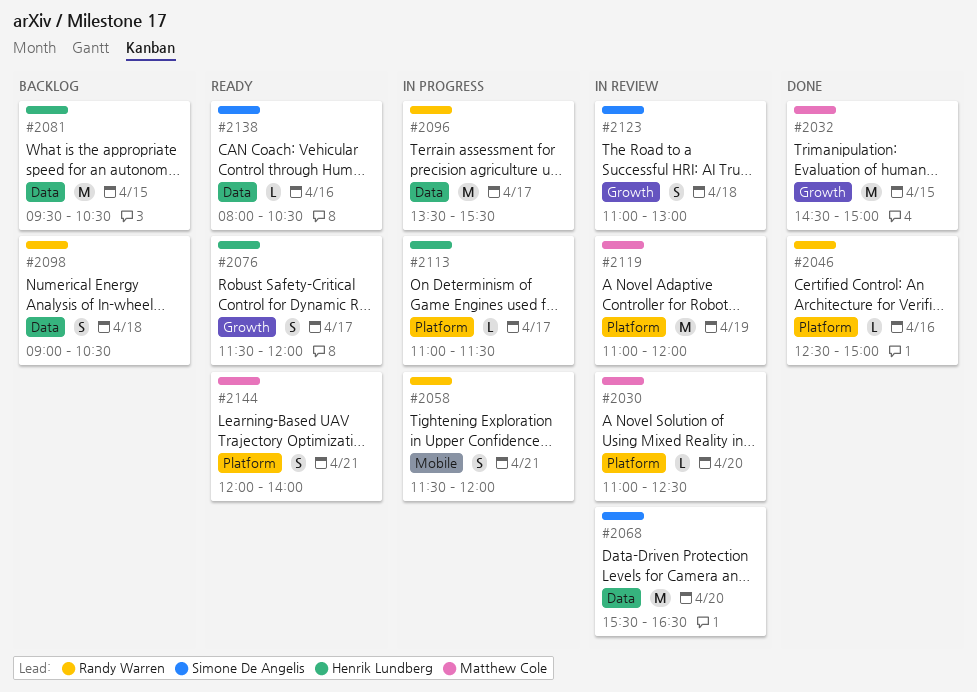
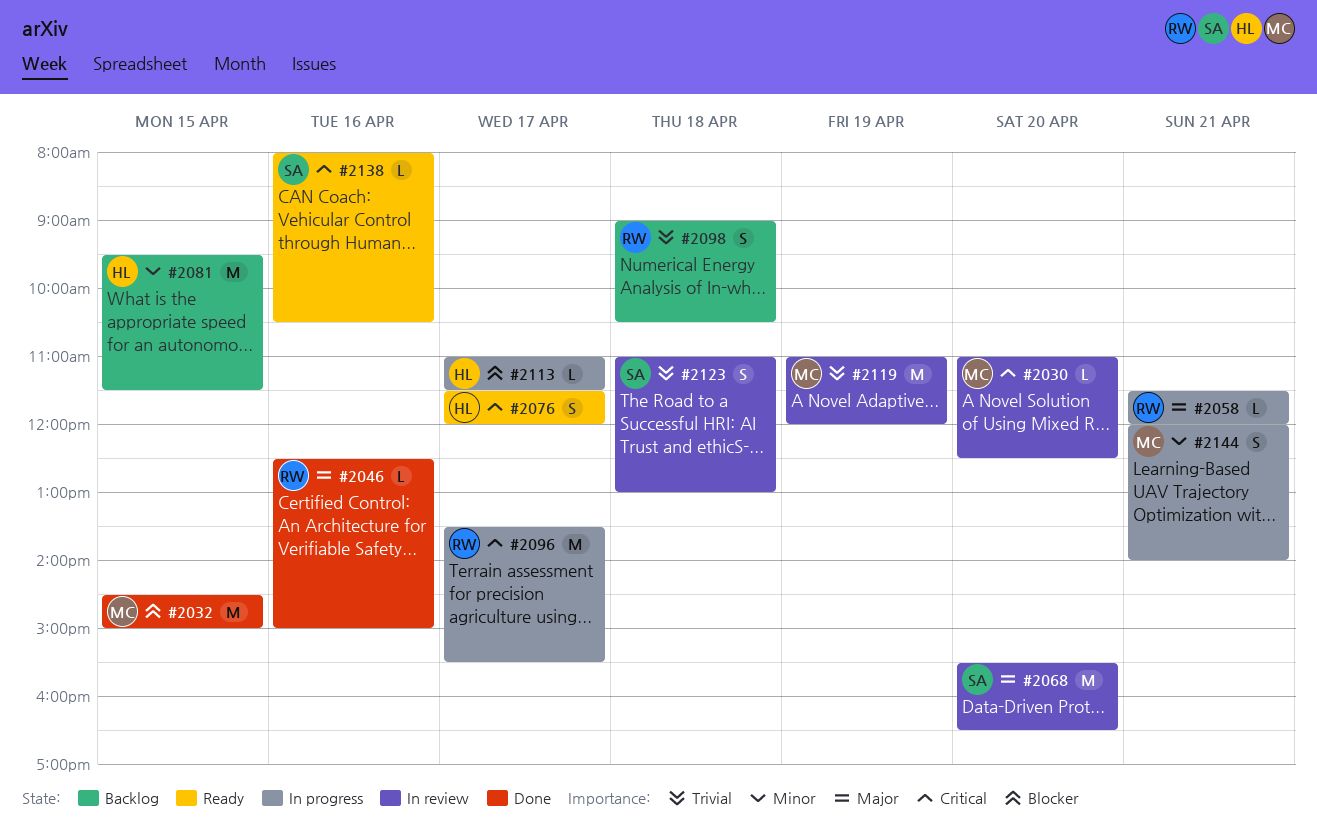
#2058, estimate: S -> L
#2081, ends: 10:30 -> 11:30
#2144, status: Ready -> In progress

